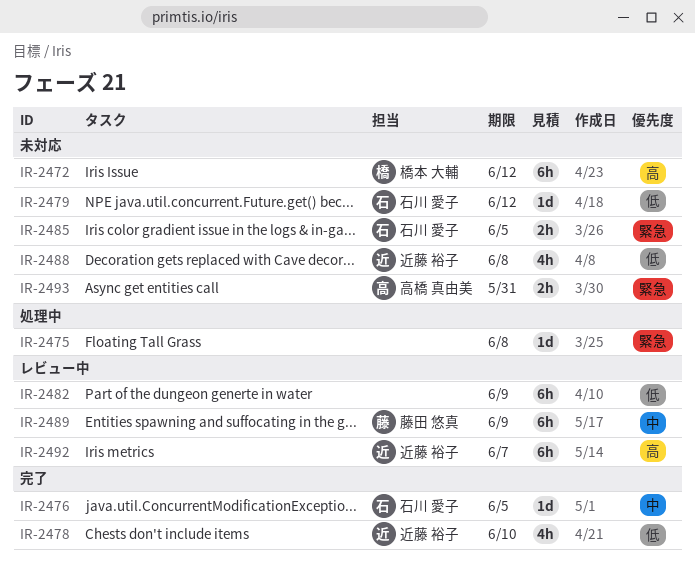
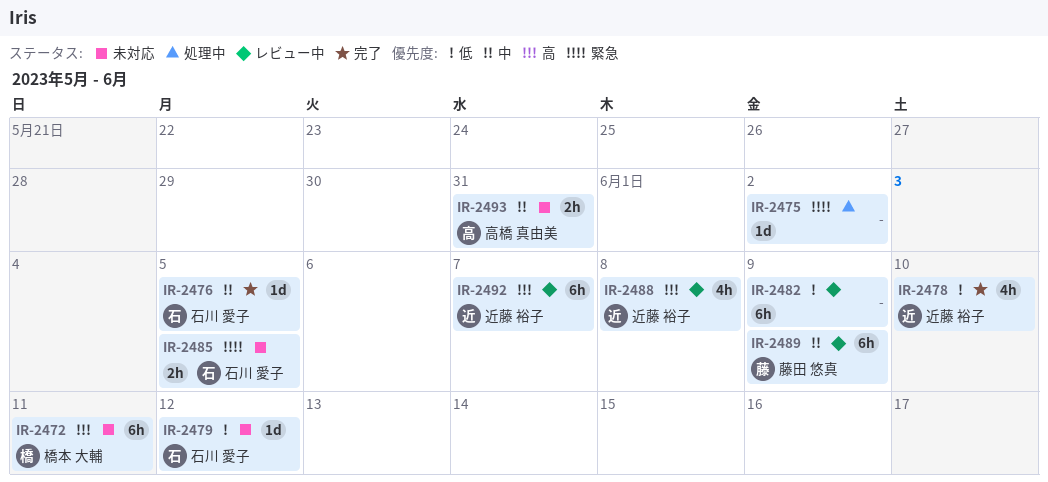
IR-2472, due: Jun 12 -> Jun 11
IR-2475, due: Jun 8 -> Jun 2
IR-2488, status: 未対応 -> レビュー中
IR-2488, priority: 低 -> 高
IR-2493, priority: 緊急 -> 中

